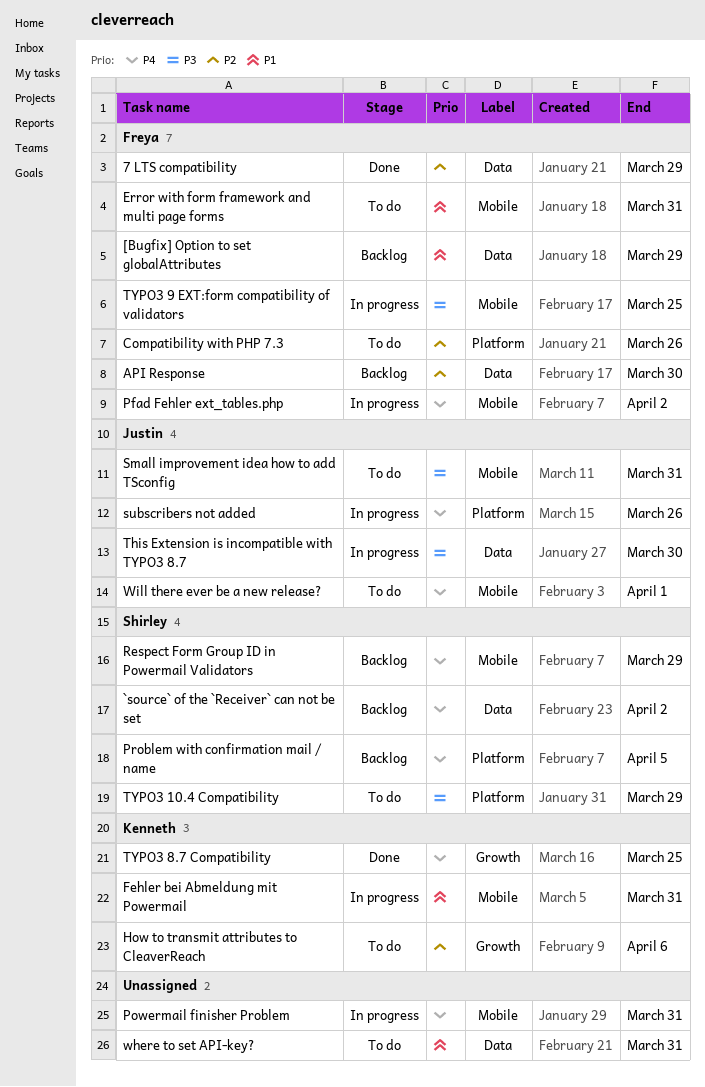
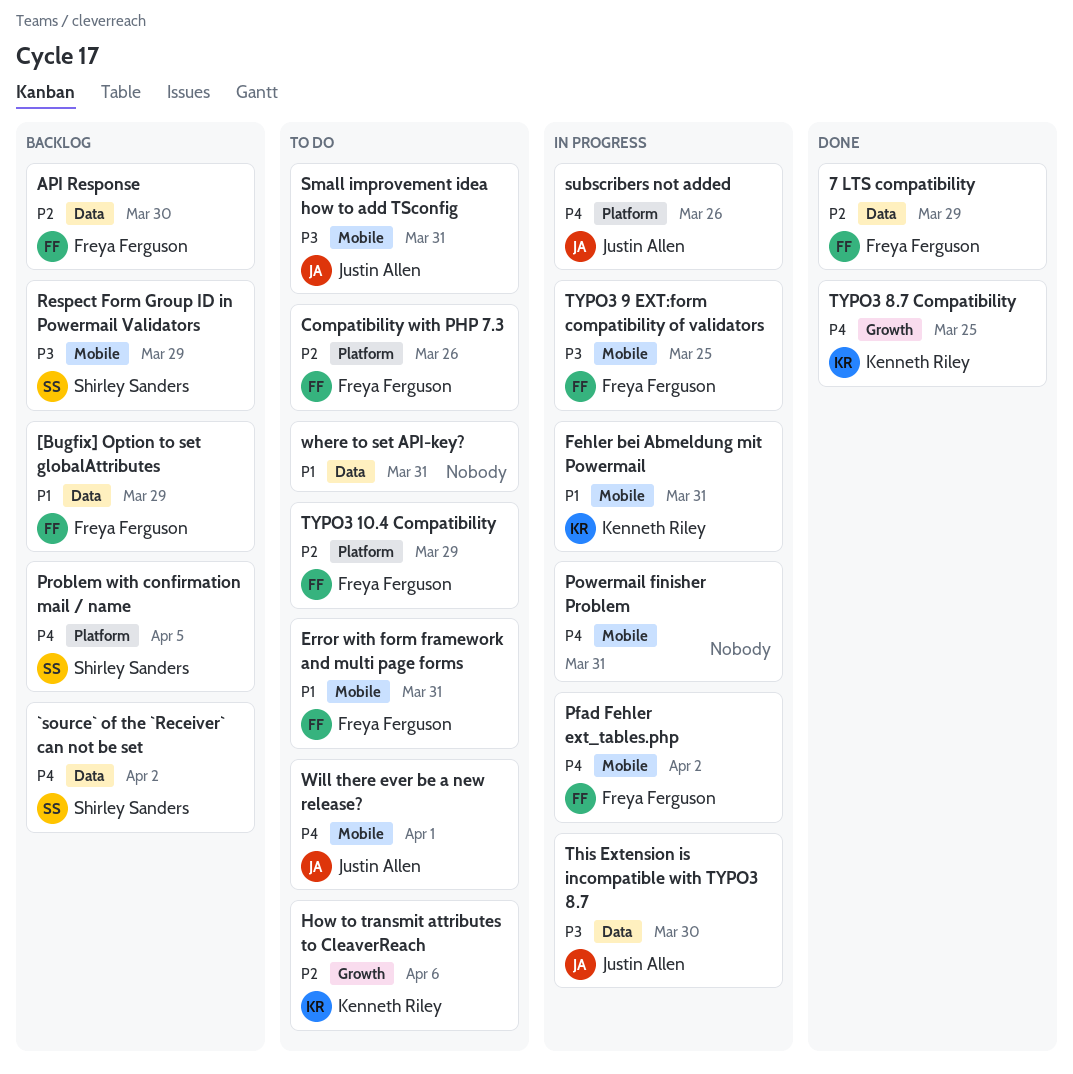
Respect Form Group ID in Powermail Validators, priority: P4 -> P3
TYPO3 10.4 Compatibility, owner: Shirley Sanders -> Freya Ferguson
TYPO3 10.4 Compatibility, priority: P3 -> P2

